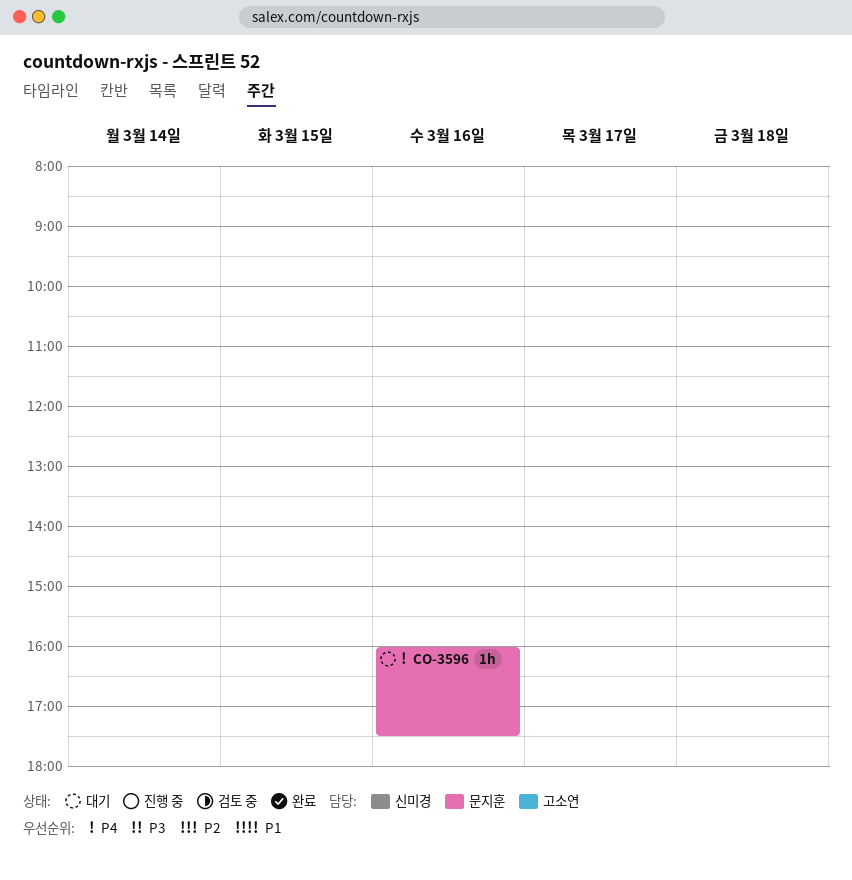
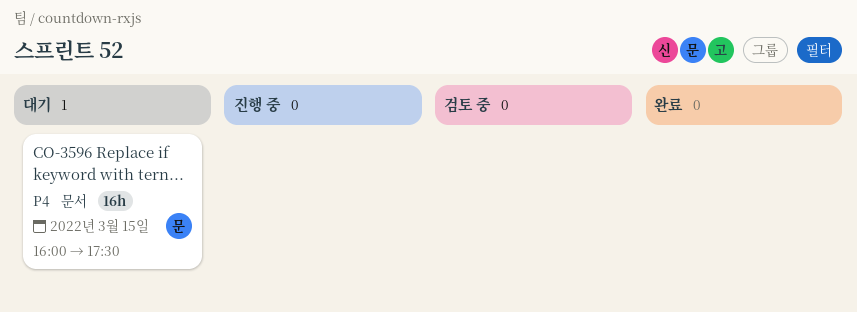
CO-3596, estimate: 1h -> 16h
CO-3596, day: Mar 16 -> Mar 15

